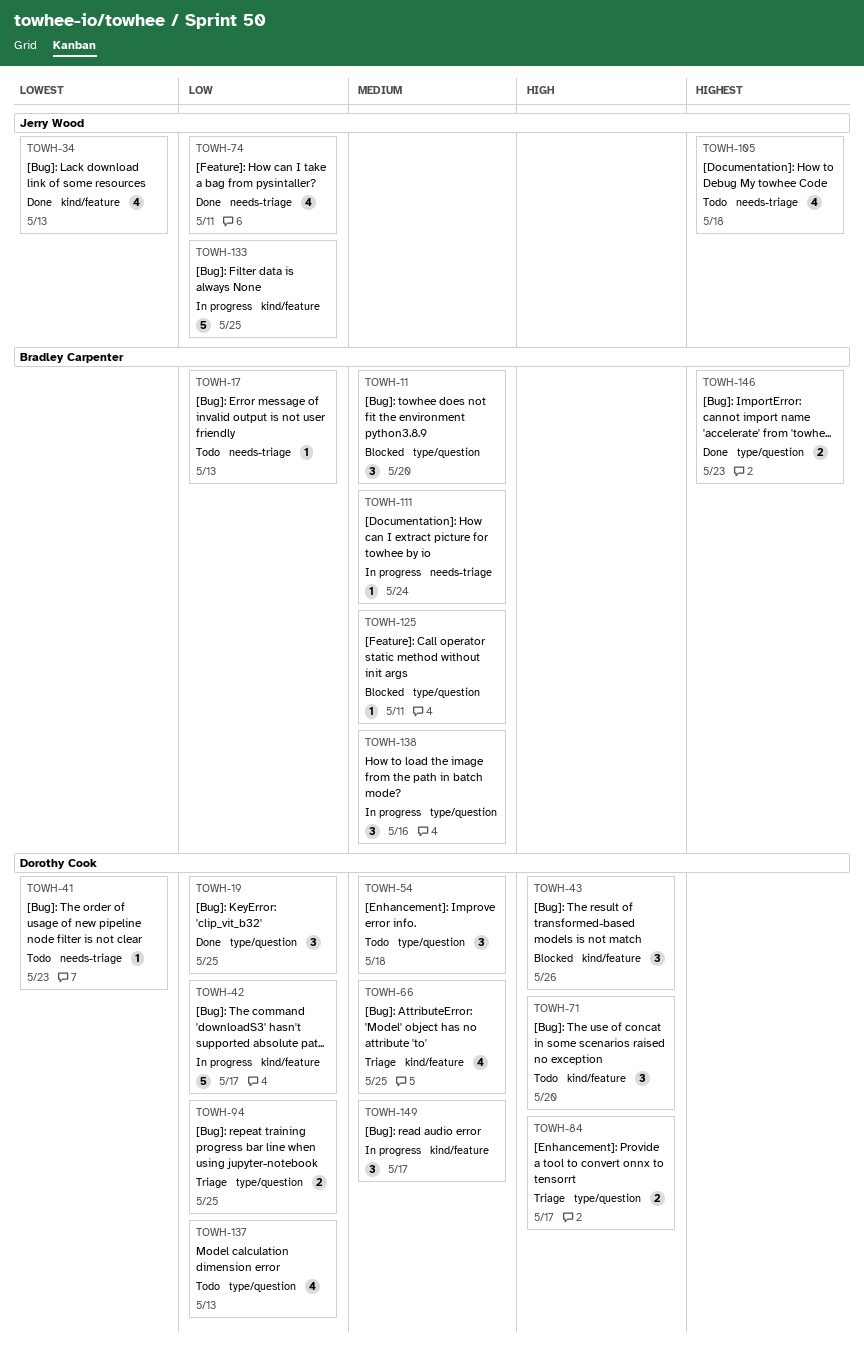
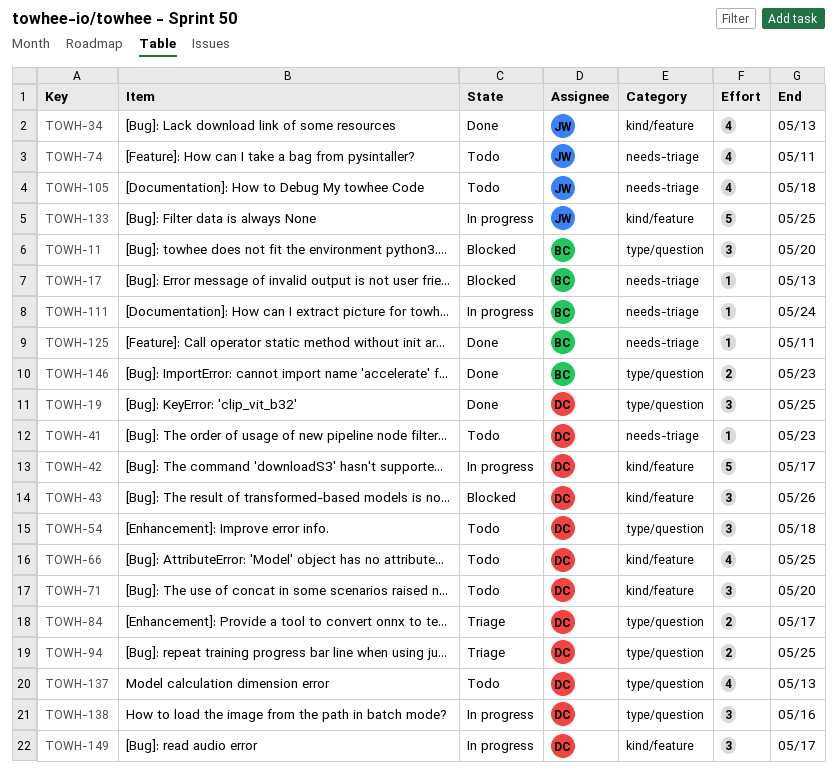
TOWH-17, status: Todo -> Blocked
TOWH-66, status: Triage -> Todo
TOWH-74, status: Done -> Todo
TOWH-125, status: Blocked -> Done
TOWH-125, label: type/question -> needs-triage
TOWH-138, owner: Bradley Carpenter -> Dorothy Cook

